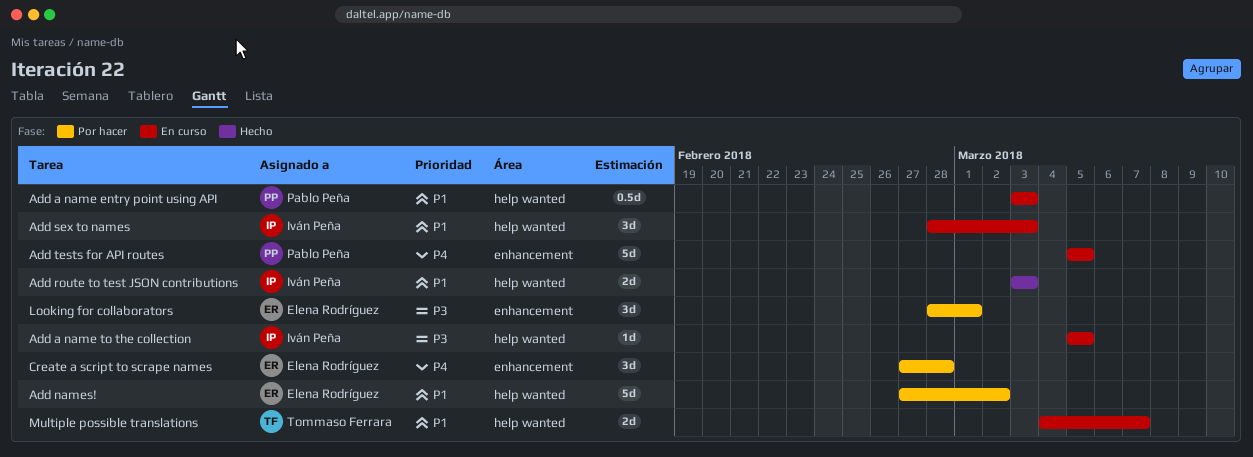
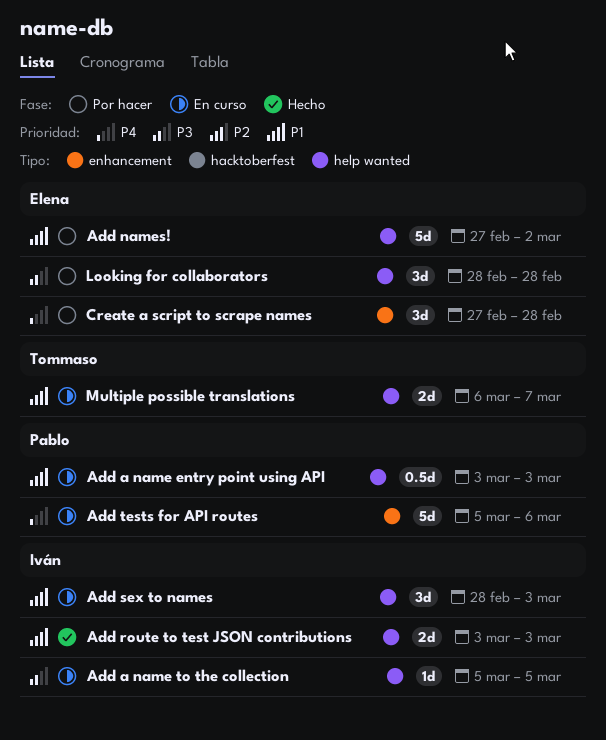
Add tests for API routes, due: Mar 5 -> Mar 6
Looking for collaborators, label: enhancement -> help wanted
Looking for collaborators, due: Mar 1 -> Feb 28
Multiple possible translations, start: Mar 4 -> Mar 6

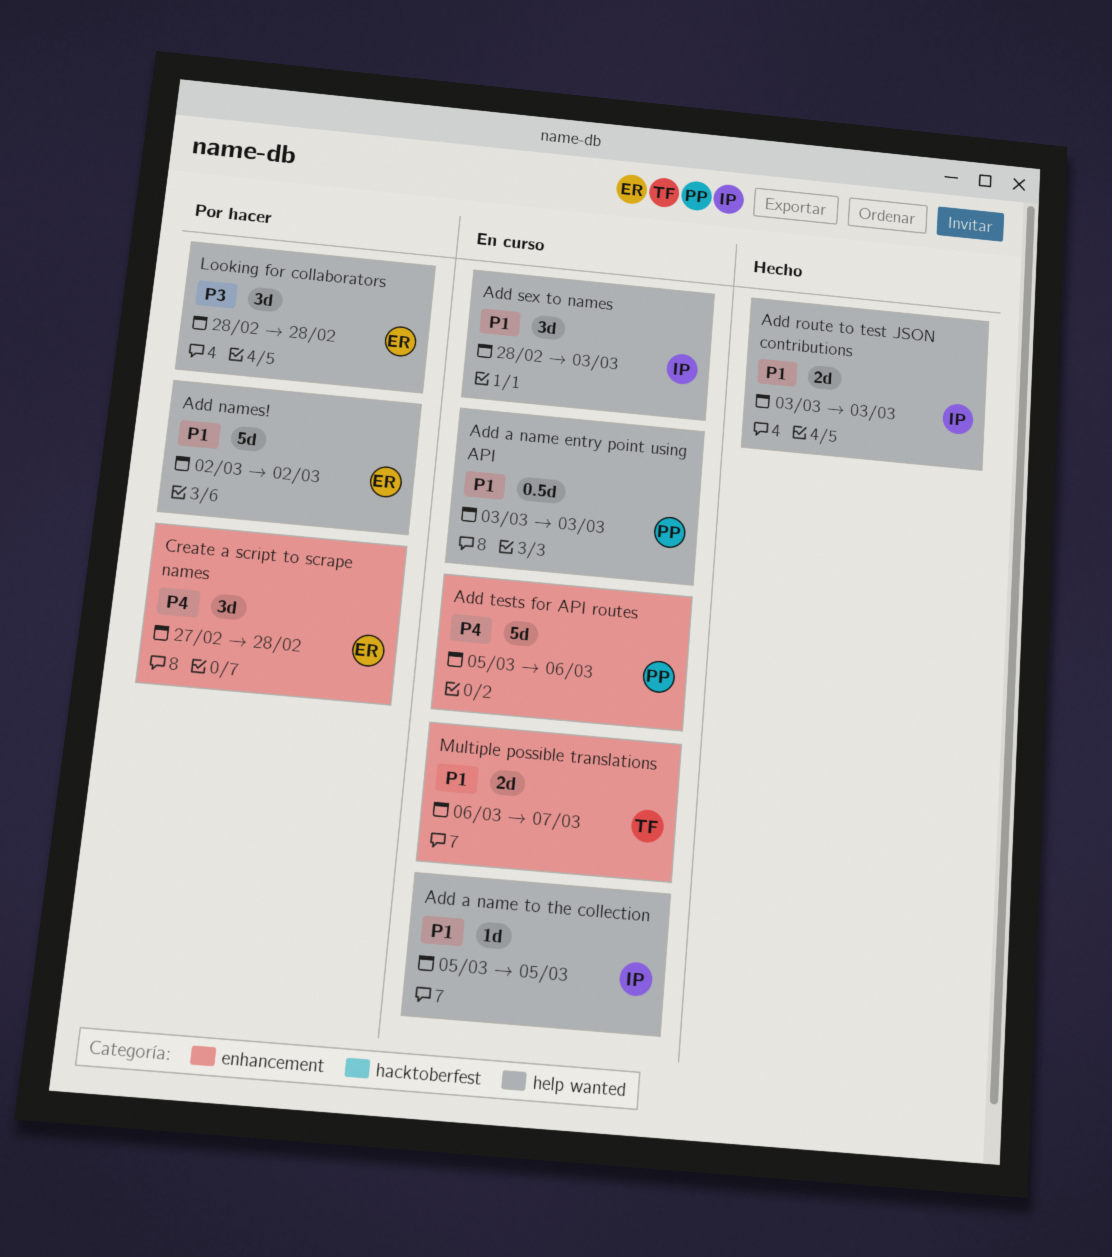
Add a name to the collection, priority: P3 -> P1
Add names!, start: Feb 27 -> Mar 2
Multiple possible translations, label: help wanted -> enhancement

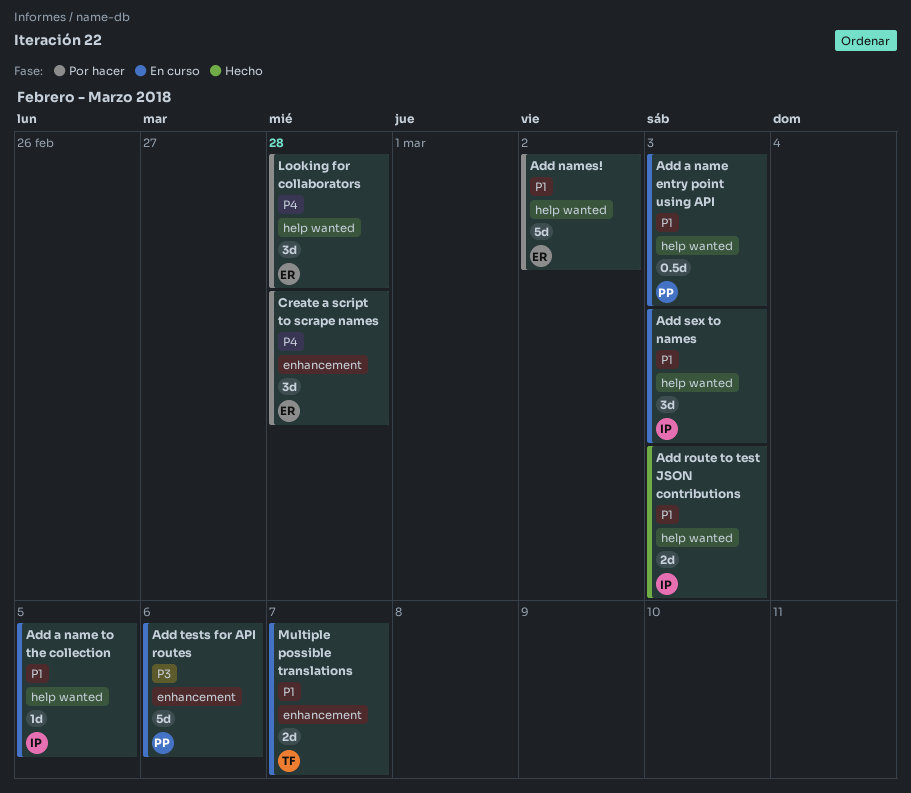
Add tests for API routes, priority: P4 -> P3
Looking for collaborators, priority: P3 -> P4

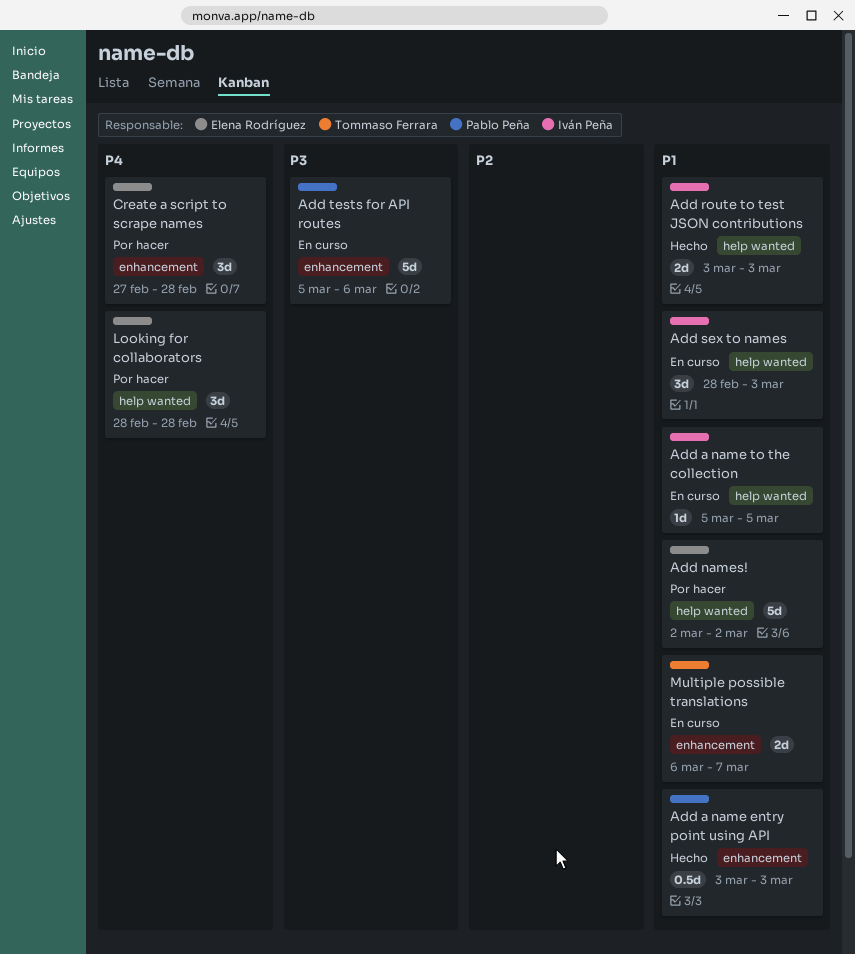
Add a name entry point using API, status: En curso -> Hecho
Add a name entry point using API, label: help wanted -> enhancement

